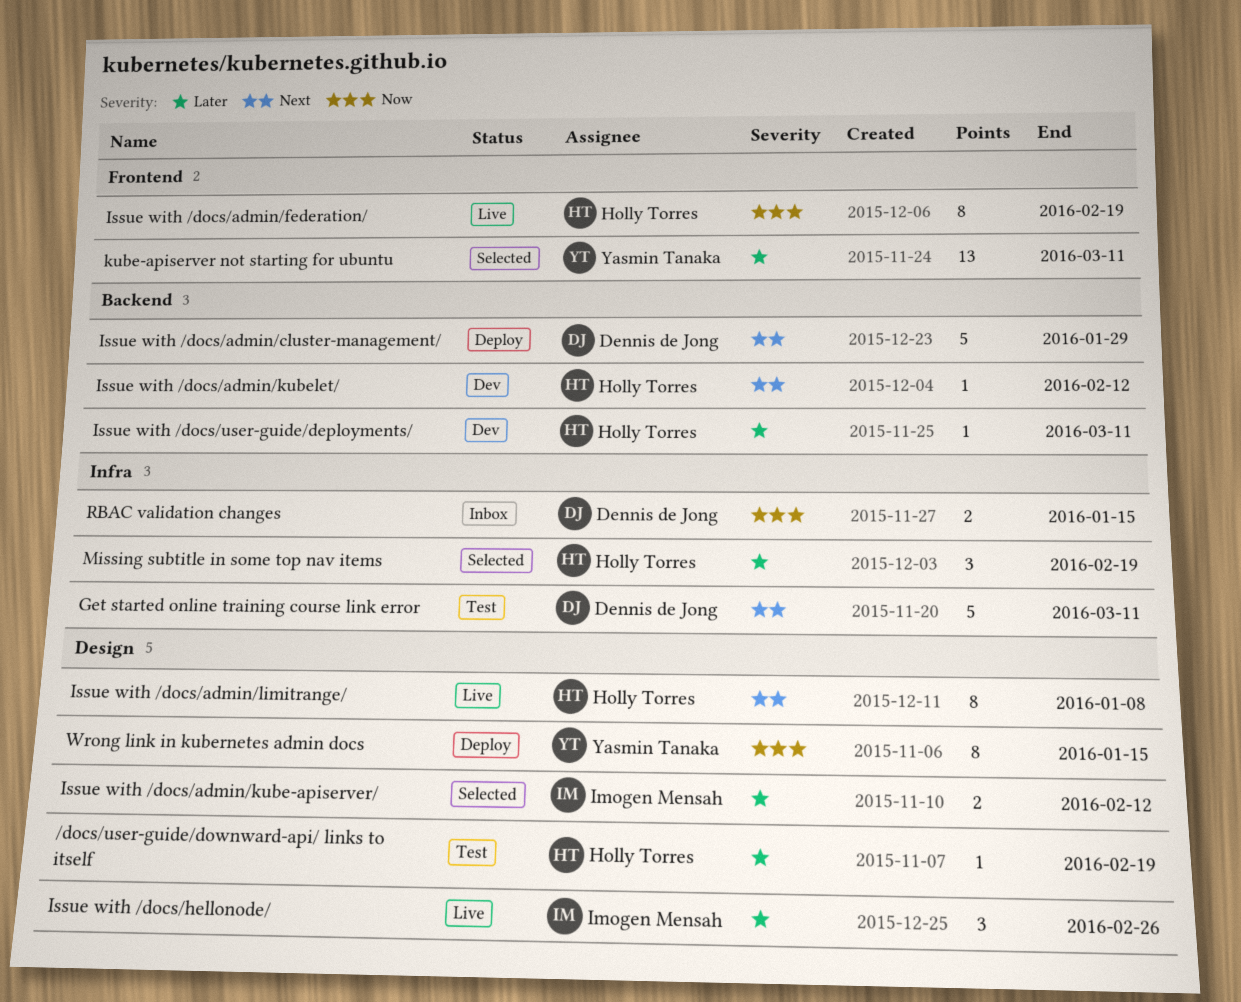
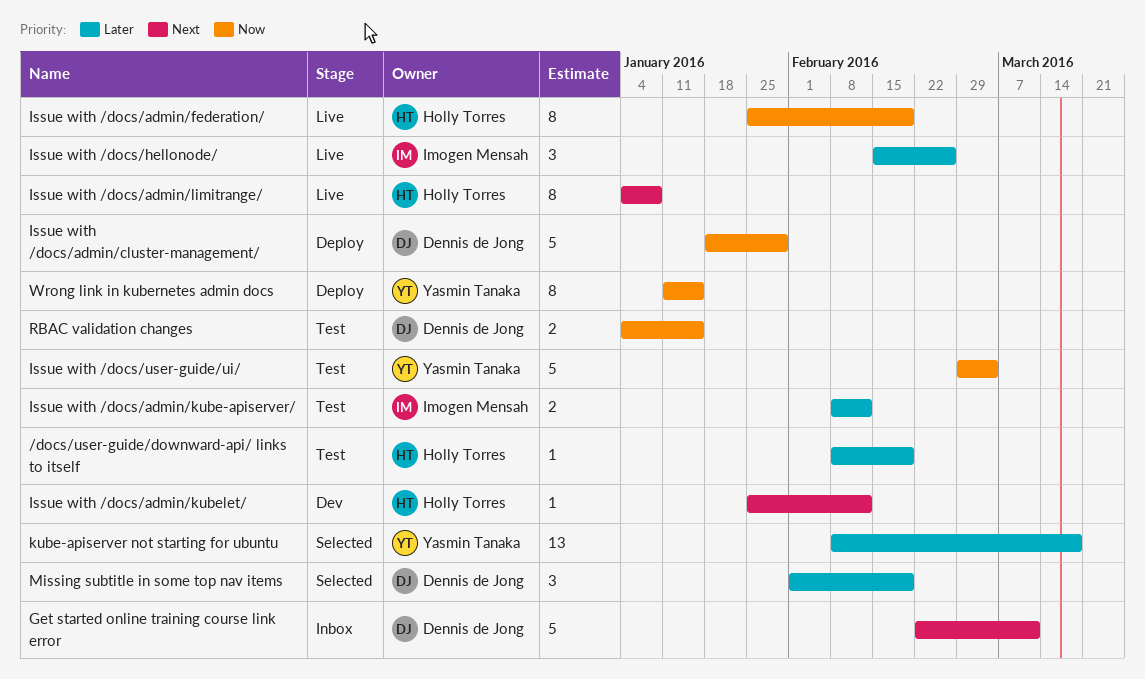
Get started online training course link error, status: Test -> Inbox
Issue with /docs/admin/cluster-management/, priority: Next -> Now
Issue with /docs/admin/kube-apiserver/, status: Selected -> Test
Issue with /docs/user-guide/deployments/: present -> none
Issue with /docs/user-guide/ui/: none -> present
kube-apiserver not starting for ubuntu, due: Mar 11 -> Mar 18
Missing subtitle in some top nav items, owner: Holly Torres -> Dennis de Jong
RBAC validation changes, status: Inbox -> Test

